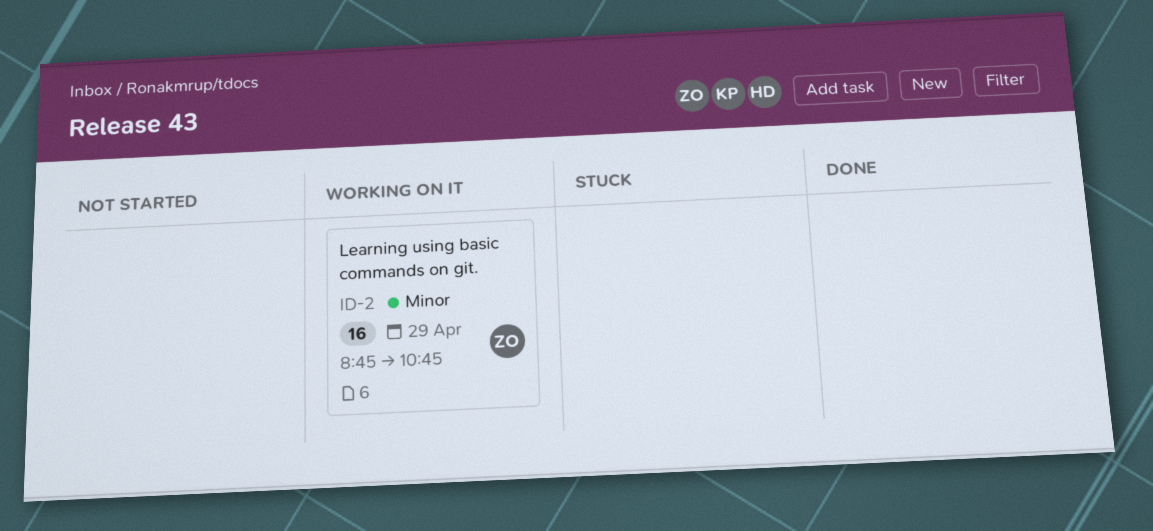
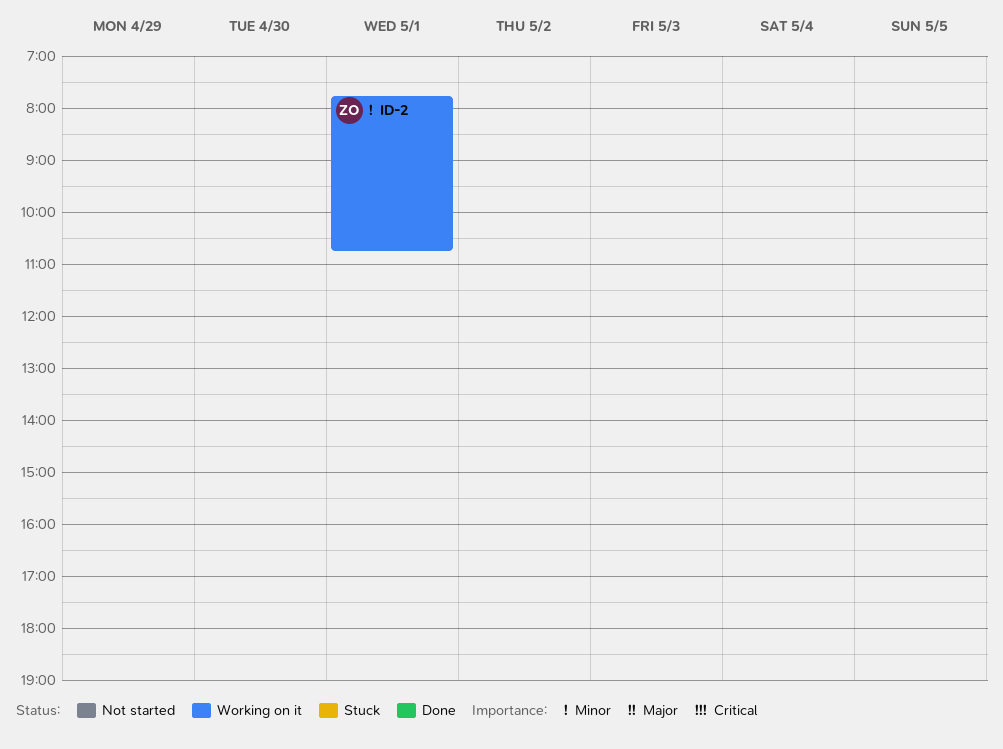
ID-2, day: Apr 29 -> May 1
ID-2, begins: 08:45 -> 07:45

